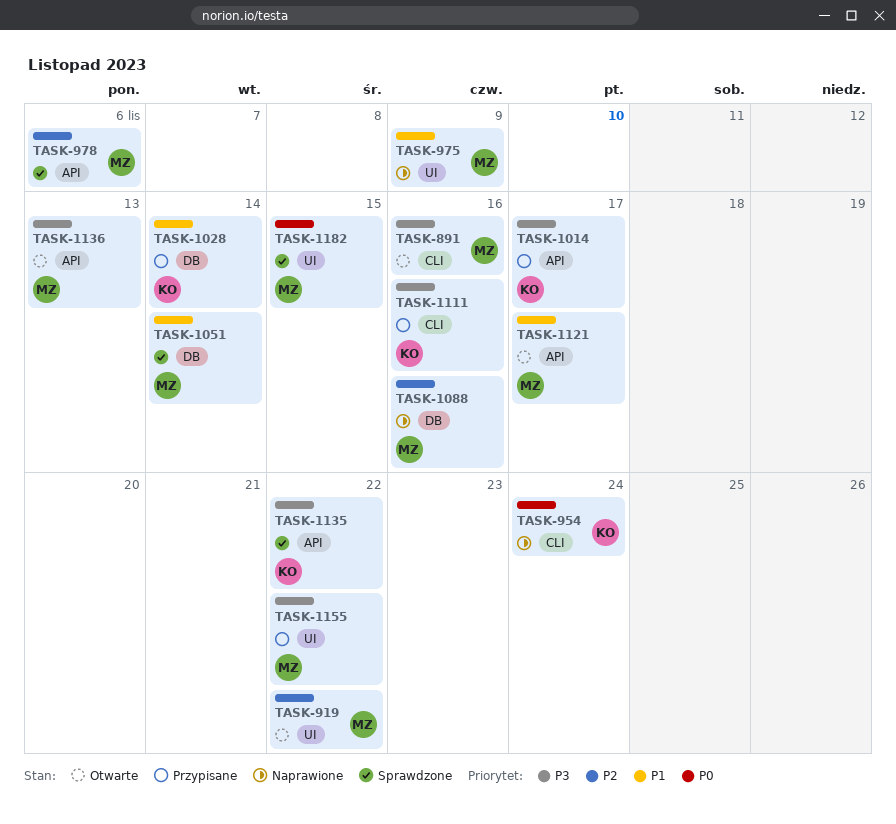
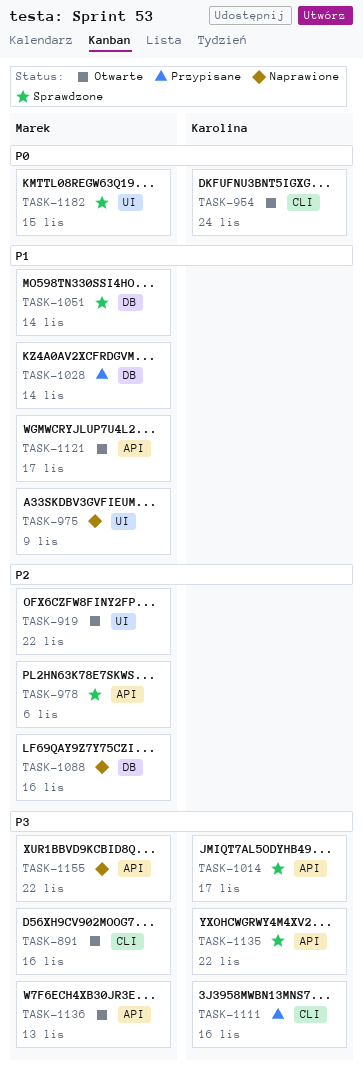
TASK-954, status: Naprawione -> Otwarte
TASK-1014, status: Przypisane -> Sprawdzone
TASK-1028, owner: Karolina -> Marek
TASK-1155, status: Przypisane -> Naprawione
TASK-1155, label: UI -> API

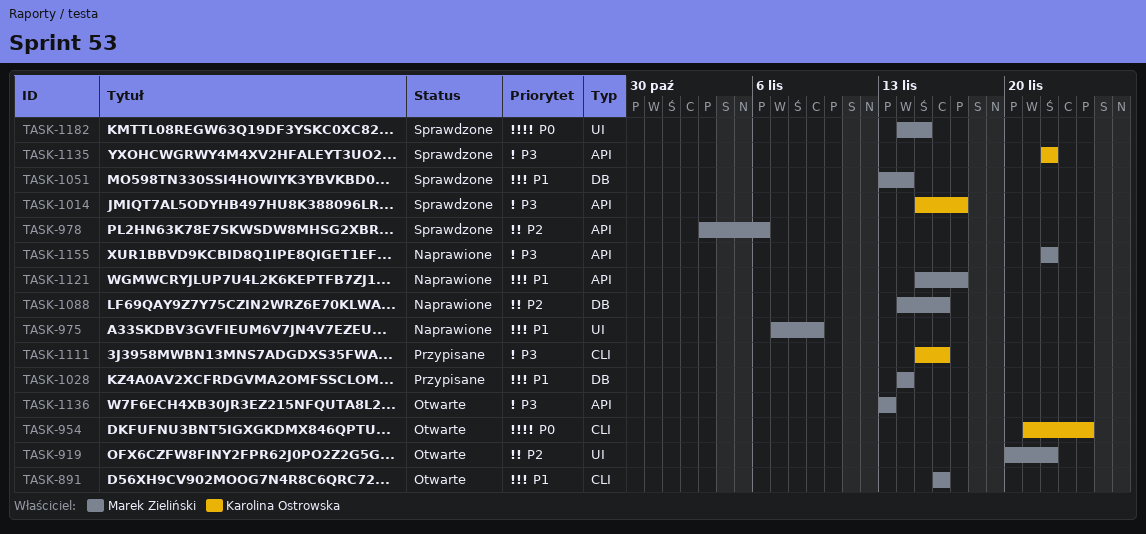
TASK-891, priority: P3 -> P1
TASK-1121, status: Otwarte -> Naprawione

